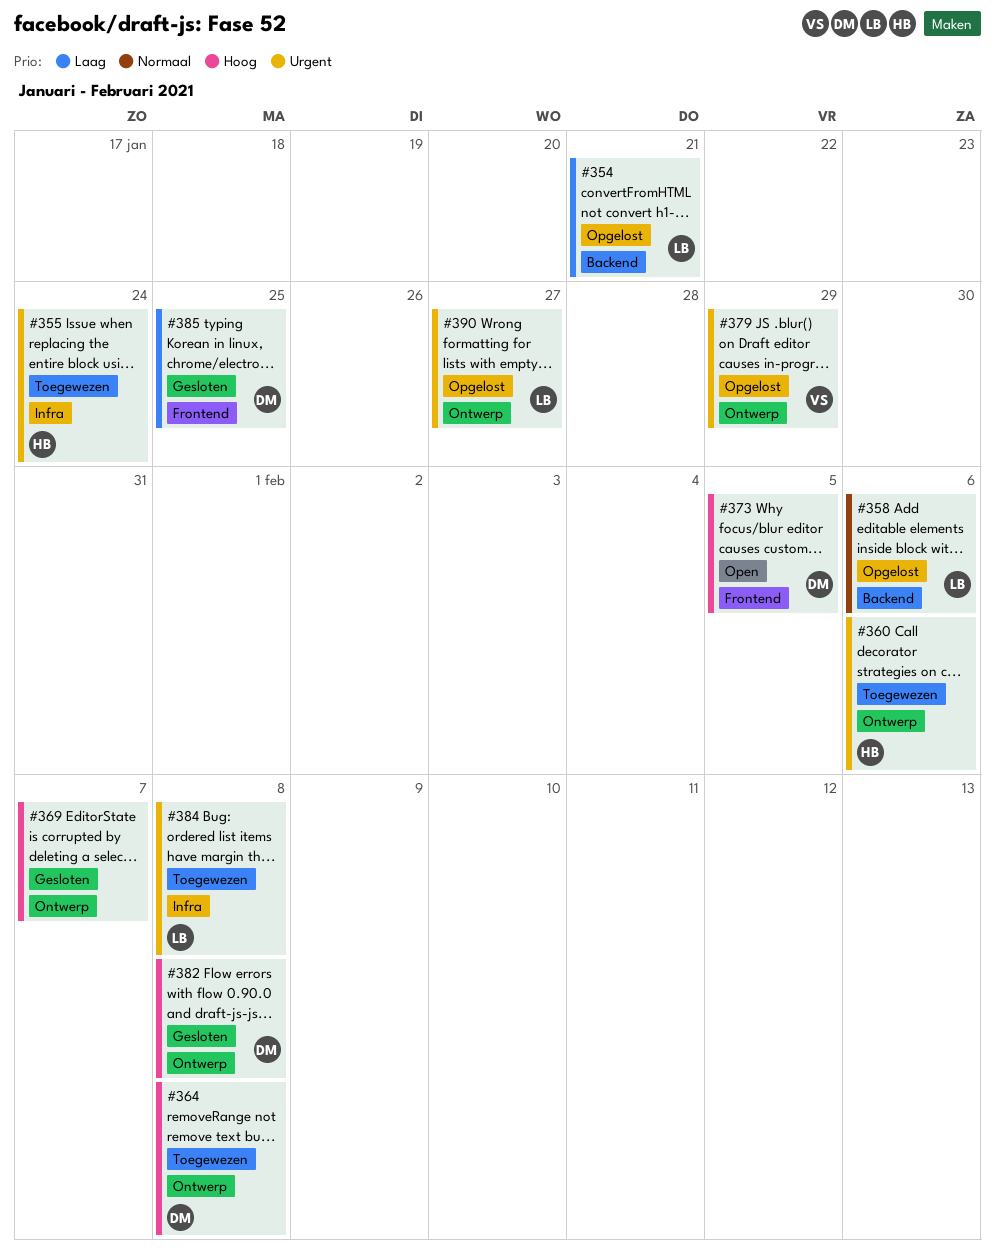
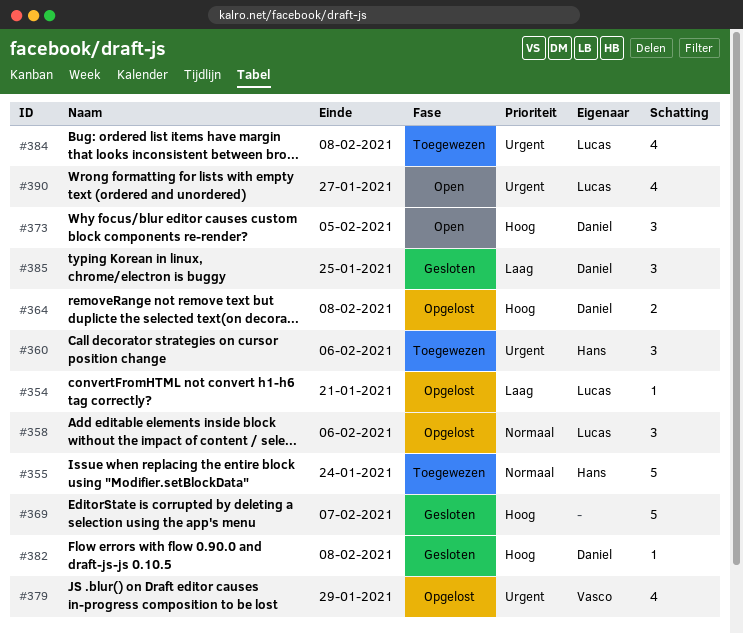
#355, priority: Urgent -> Normaal
#364, status: Toegewezen -> Opgelost
#390, status: Opgelost -> Open

